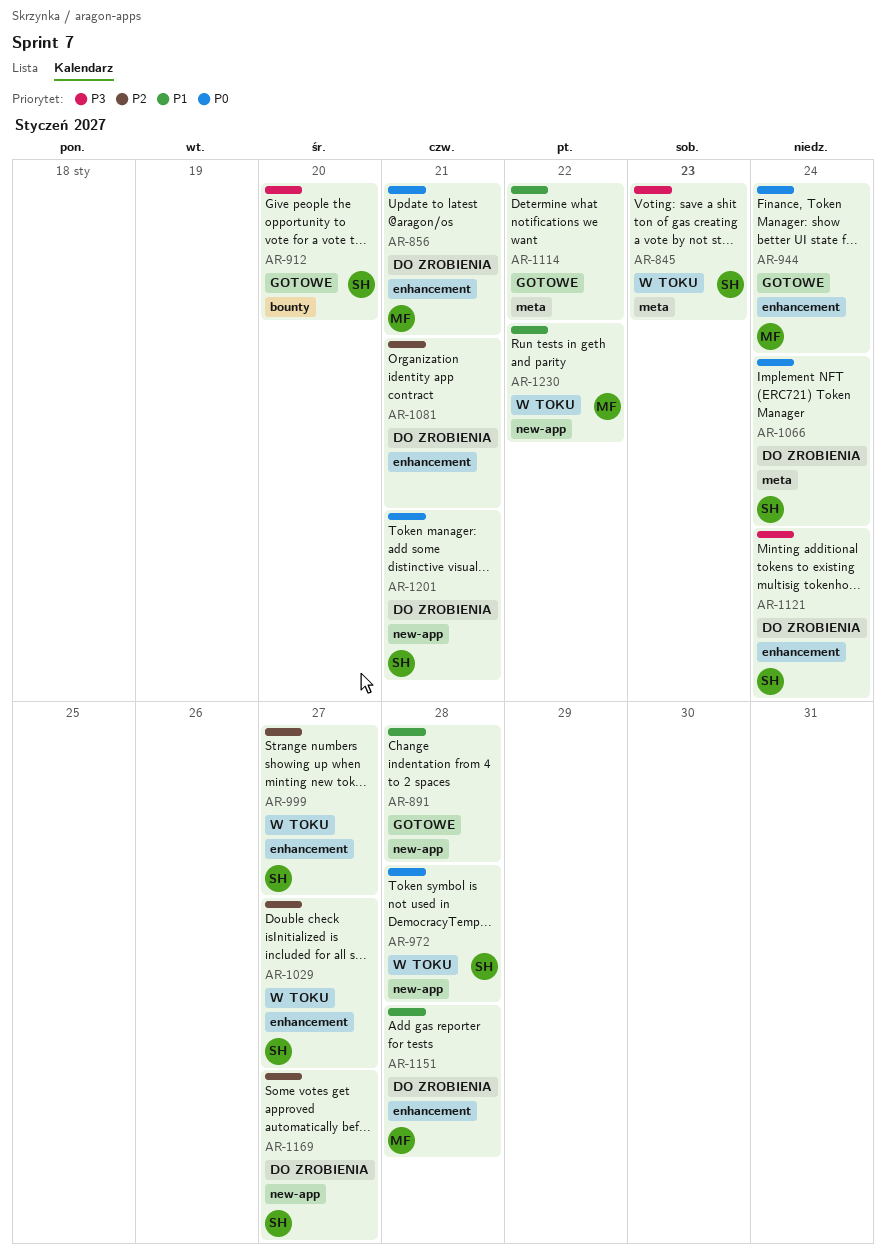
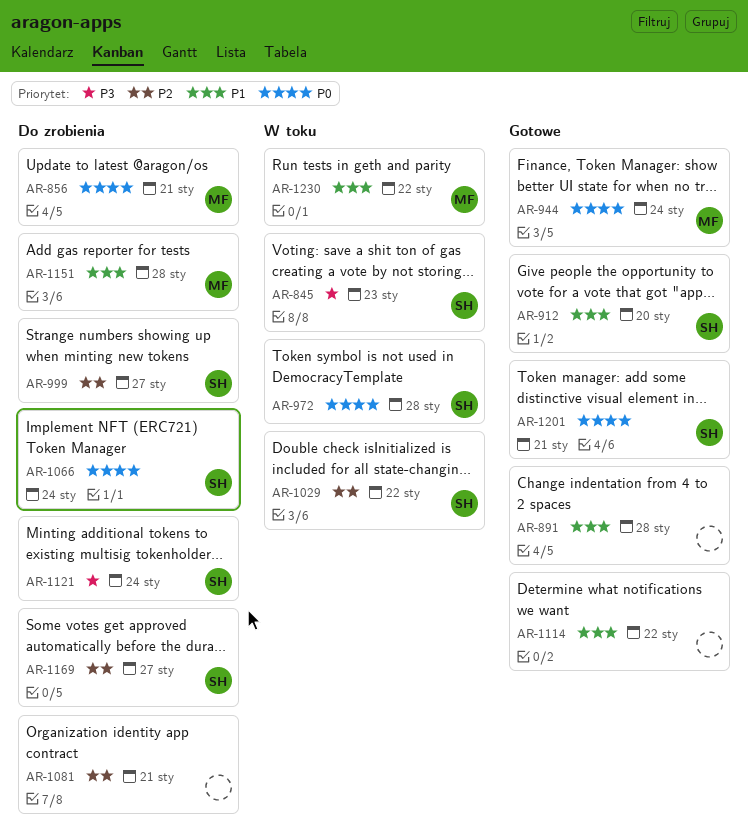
AR-912, priority: P3 -> P1
AR-999, status: W toku -> Do zrobienia
AR-1029, due: Jan 27 -> Jan 22
AR-1201, status: Do zrobienia -> Gotowe

